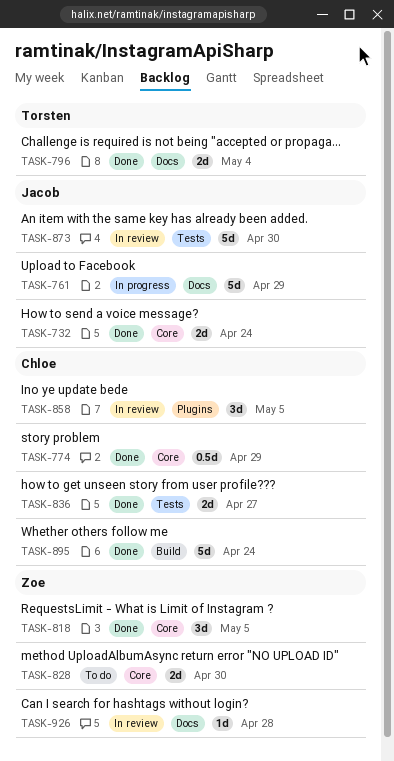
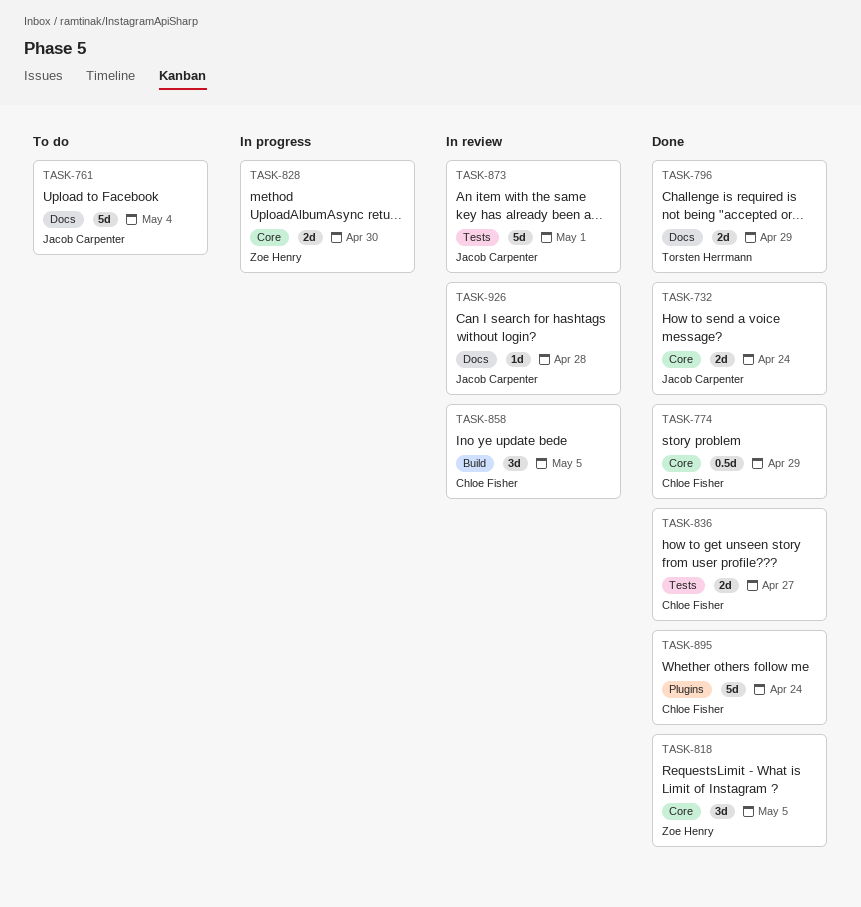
TASK-761, status: In progress -> To do
TASK-761, due: Apr 29 -> May 4
TASK-796, due: May 4 -> Apr 29
TASK-828, status: To do -> In progress
TASK-858, label: Plugins -> Build
TASK-873, due: Apr 30 -> May 1
TASK-895, label: Build -> Plugins
TASK-926, owner: Zoe Henry -> Jacob Carpenter

